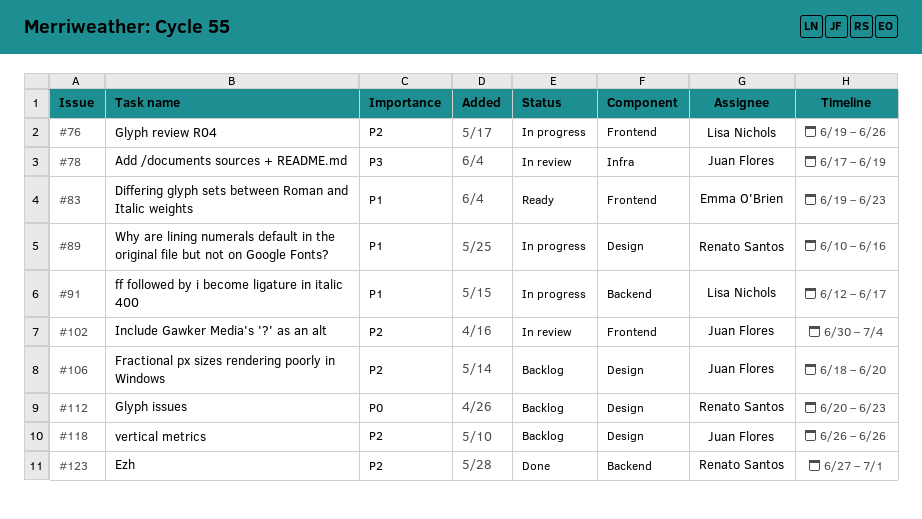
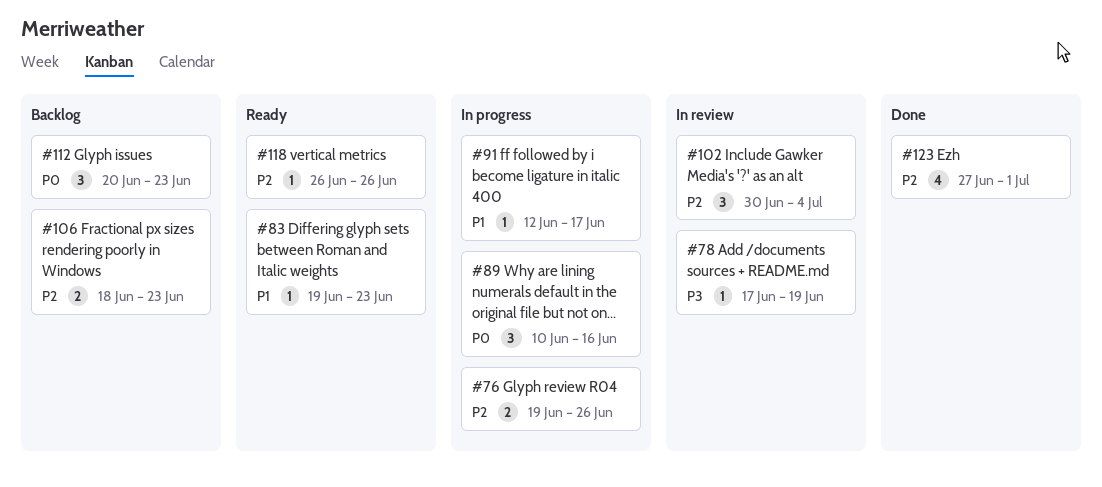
#89, priority: P1 -> P0
#106, due: Jun 20 -> Jun 23
#118, status: Backlog -> Ready

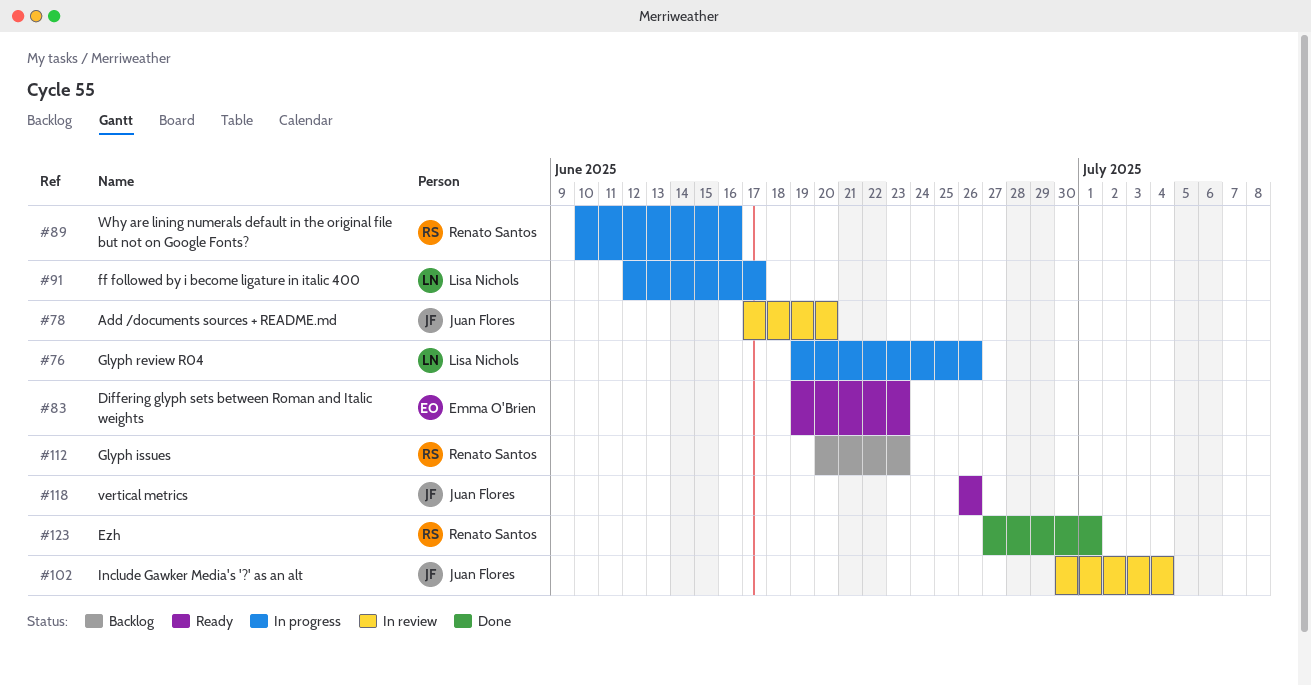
#78, due: Jun 19 -> Jun 20
#106: present -> none

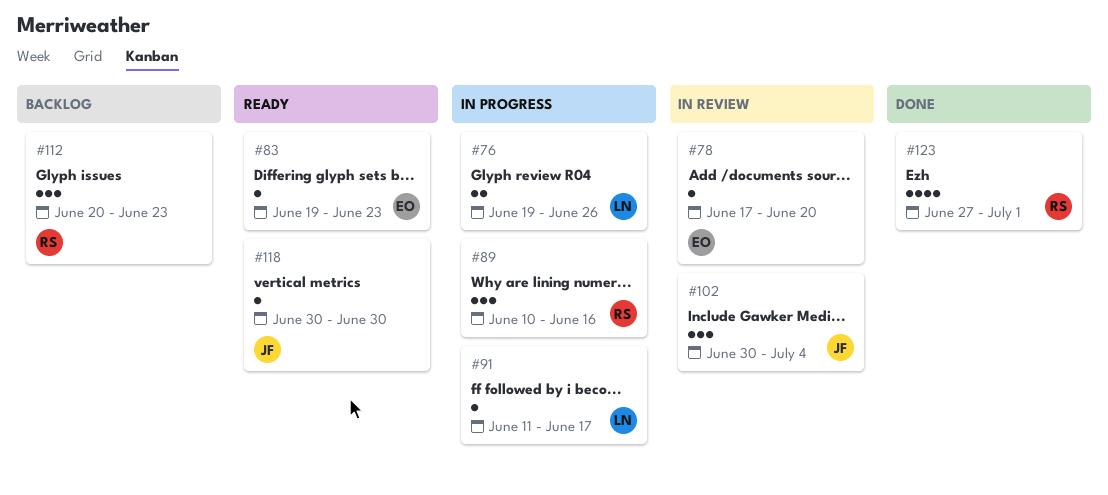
#78, owner: Juan Flores -> Emma O'Brien
#91, start: Jun 12 -> Jun 11
#118, start: Jun 26 -> Jun 30
#118, due: Jun 26 -> Jun 30

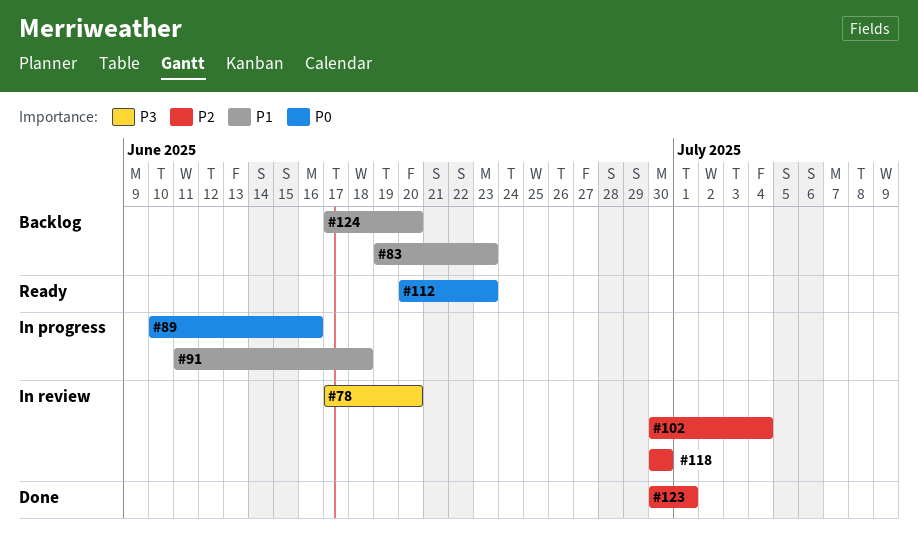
#76: present -> none
#83, status: Ready -> Backlog
#91, due: Jun 17 -> Jun 18
#112, status: Backlog -> Ready
#118, status: Ready -> In review
#123, start: Jun 27 -> Jun 30
#124: none -> present

